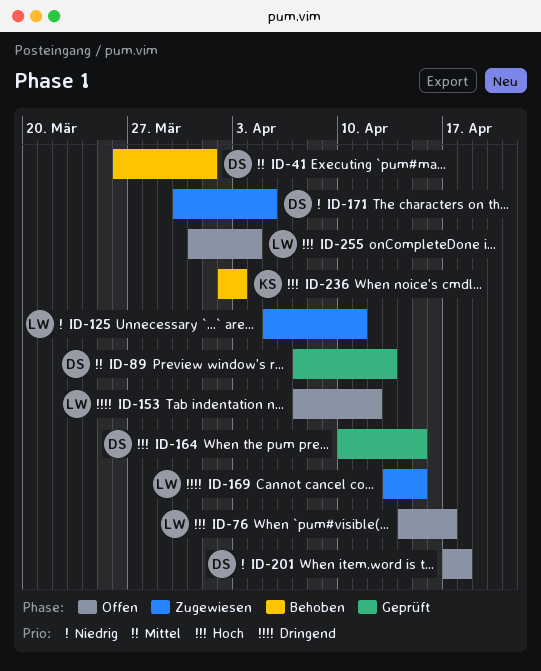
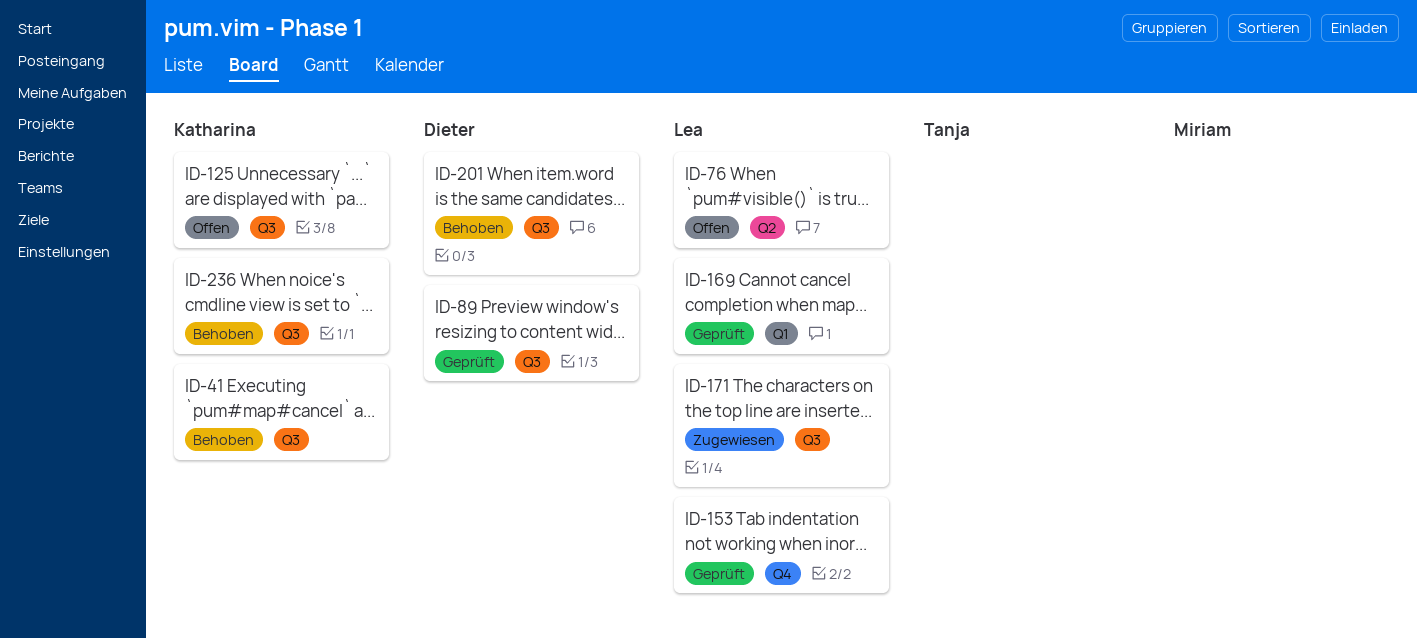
ID-41, owner: Dieter -> Katharina
ID-125, status: Zugewiesen -> Offen
ID-125, owner: Lea -> Katharina
ID-153, status: Offen -> Geprüft
ID-164: present -> none
ID-169, status: Zugewiesen -> Geprüft
ID-171, owner: Dieter -> Lea
ID-201, status: Offen -> Behoben
ID-255: present -> none

